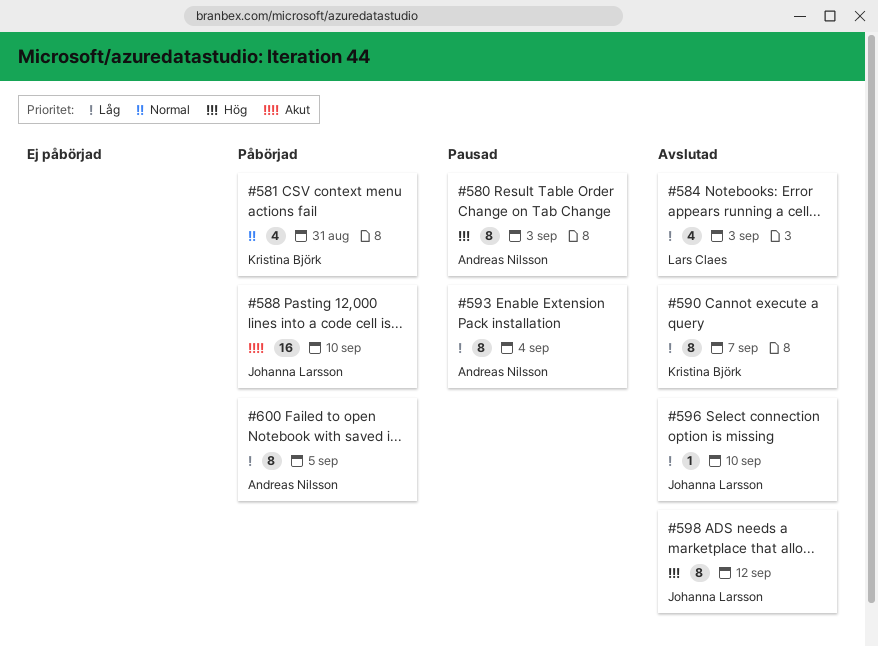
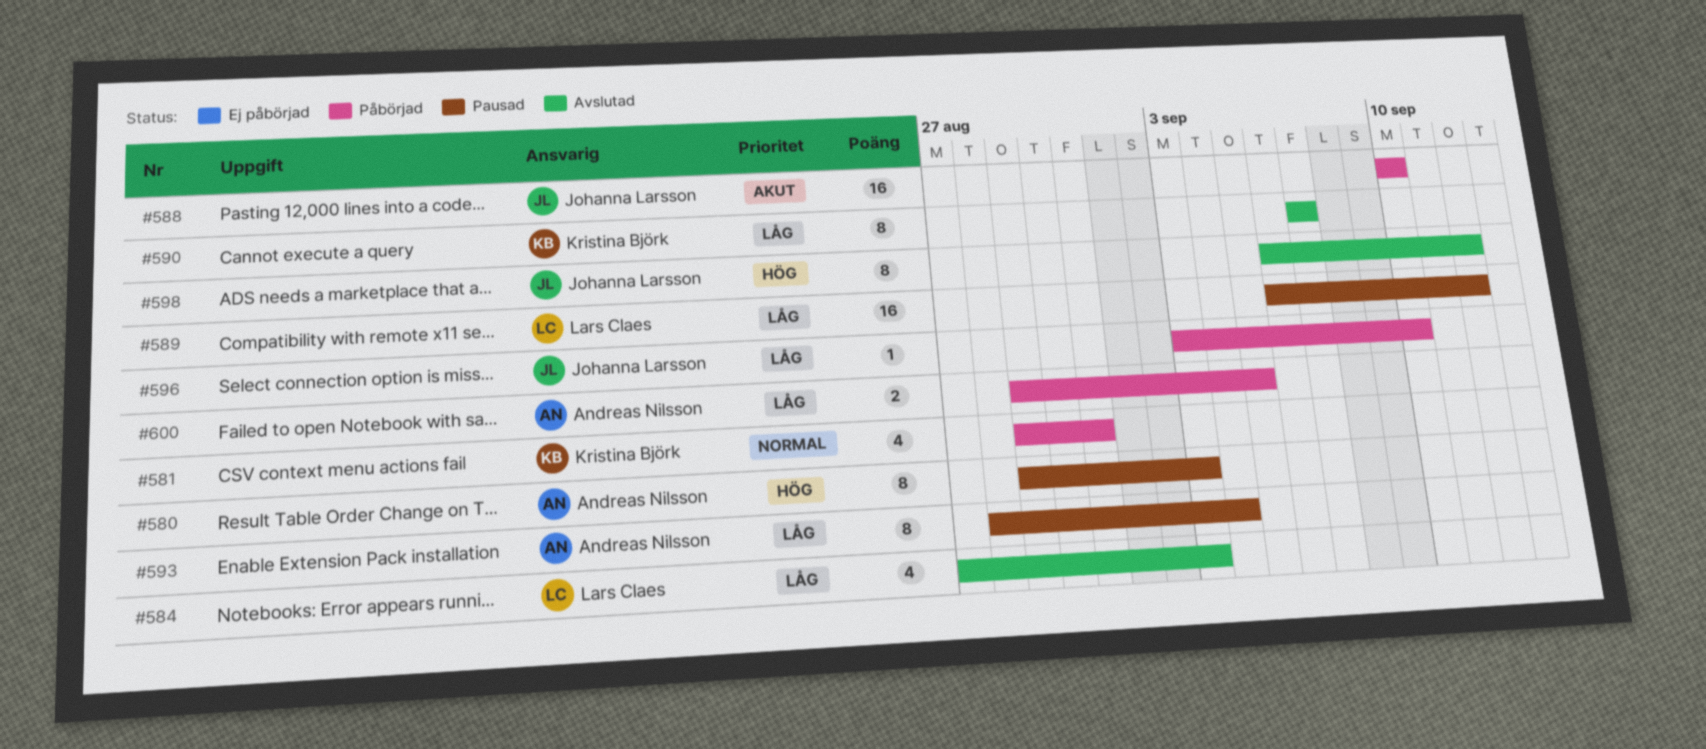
#589: none -> present
#596, status: Avslutad -> Påbörjad
#600, estimate: 8 -> 2

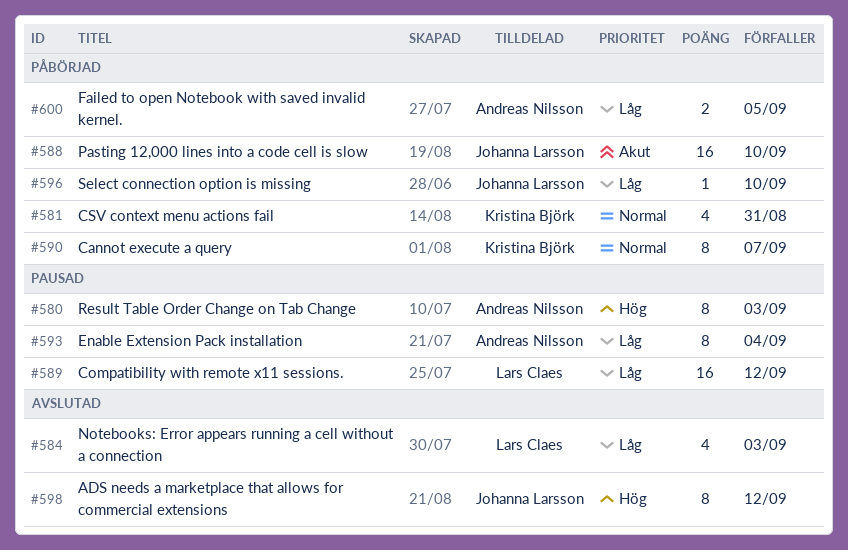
#590, status: Avslutad -> Påbörjad
#590, priority: Låg -> Normal

